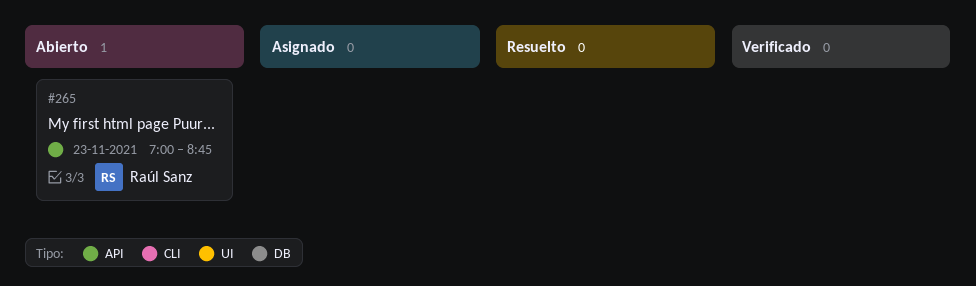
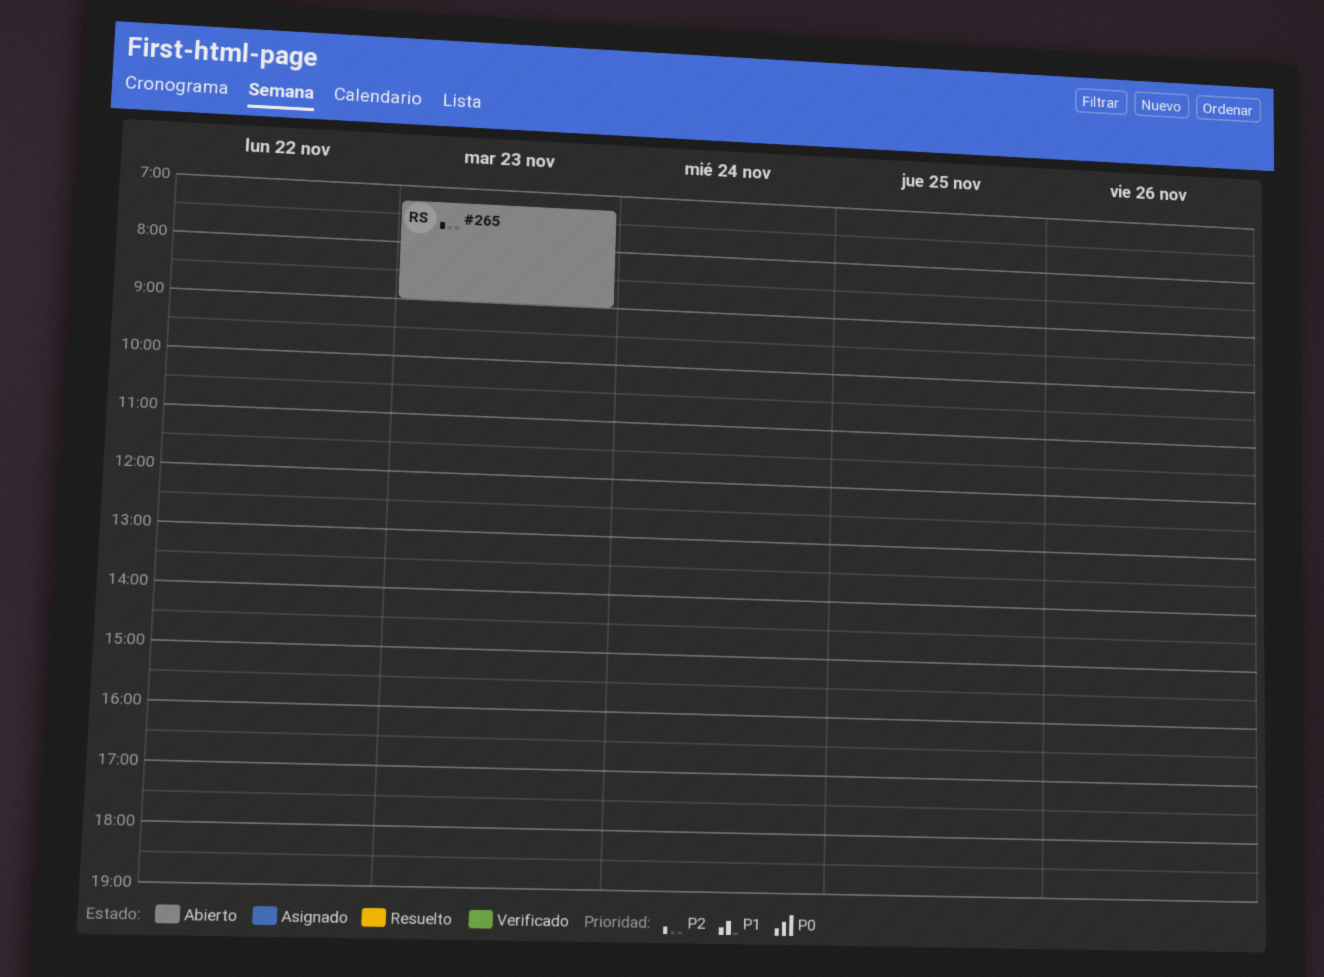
#265, begins: 07:00 -> 07:15
#265, ends: 08:45 -> 09:00

